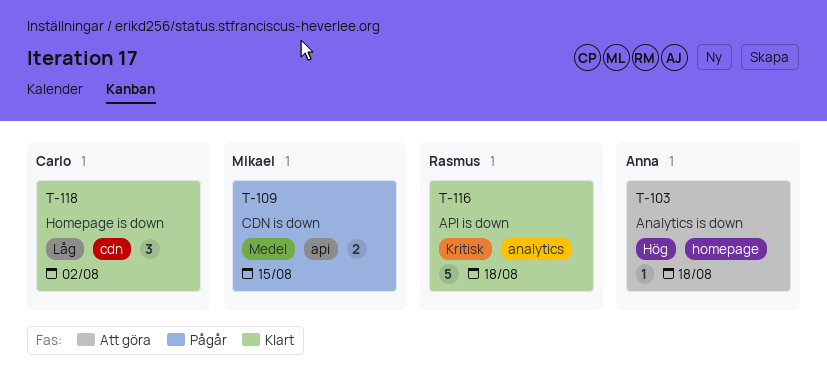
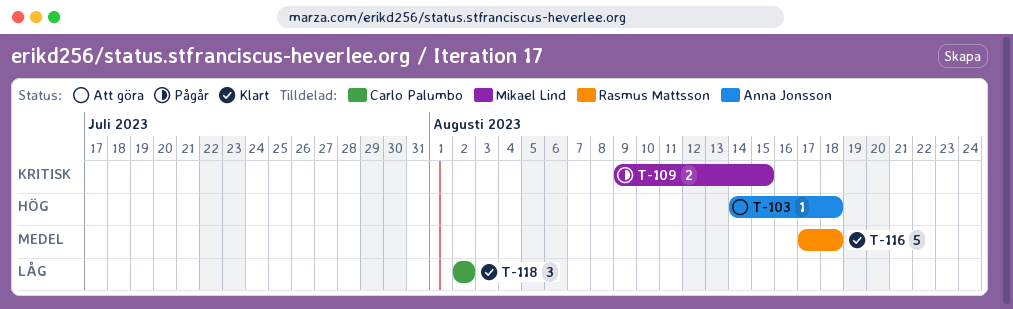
T-109, priority: Medel -> Kritisk
T-116, priority: Kritisk -> Medel

